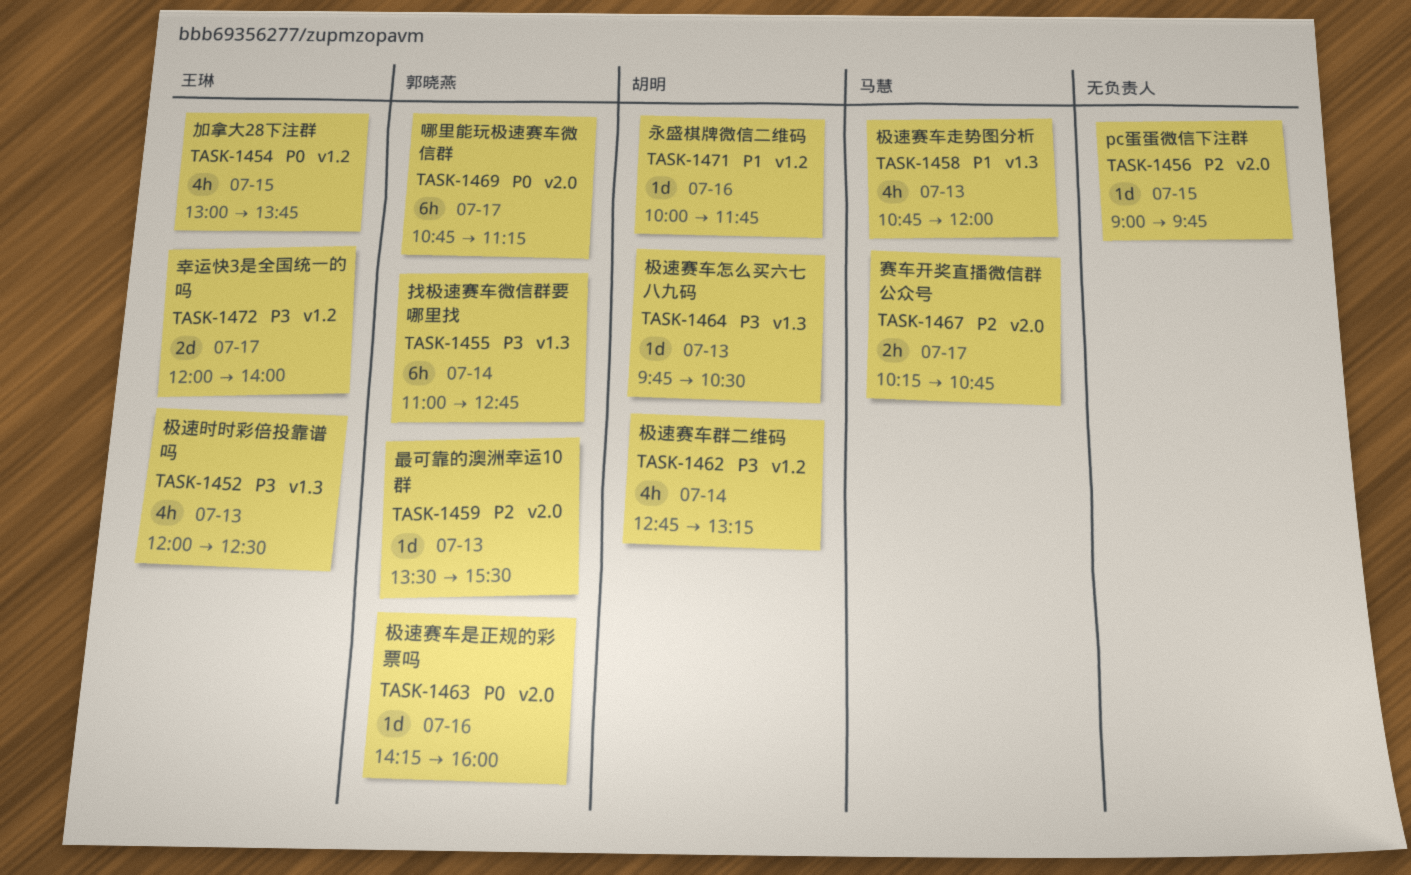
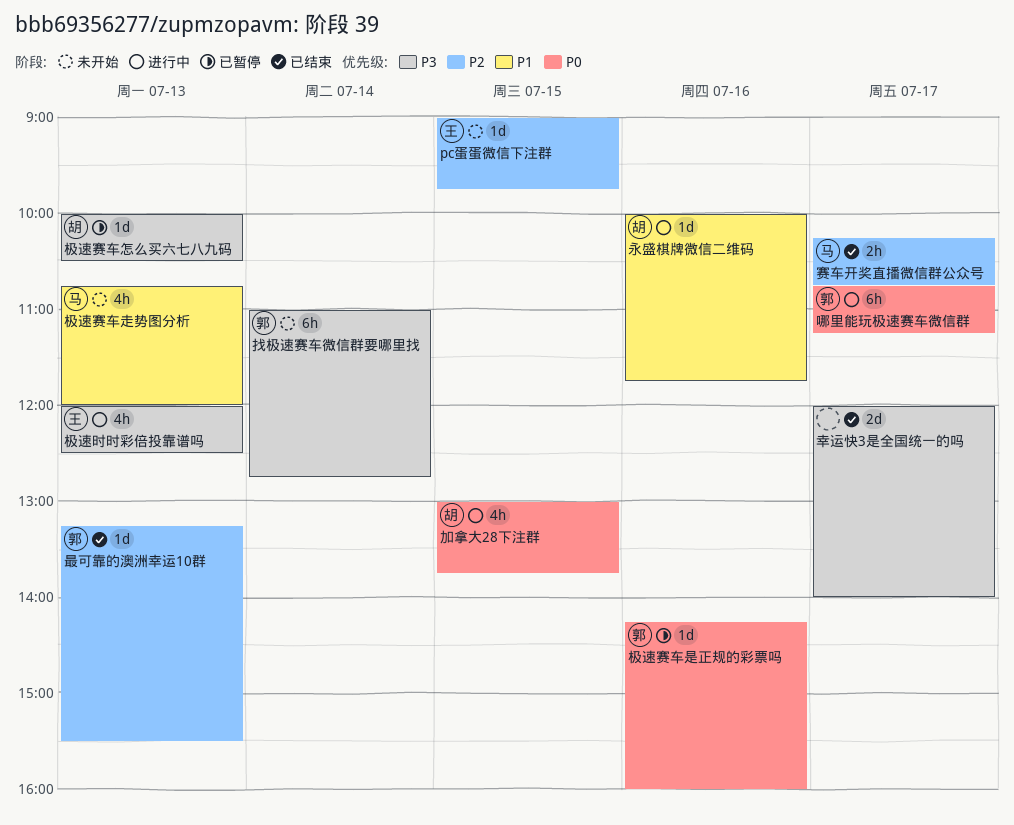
pc蛋蛋微信下注群, owner: none -> 王琳
加拿大28下注群, owner: 王琳 -> 胡明
幸运快3是全国统一的吗, owner: 王琳 -> none
最可靠的澳洲幸运10群, begins: 13:30 -> 13:15
极速赛车怎么买六七八九码, begins: 09:45 -> 10:00
极速赛车群二维码: present -> none

